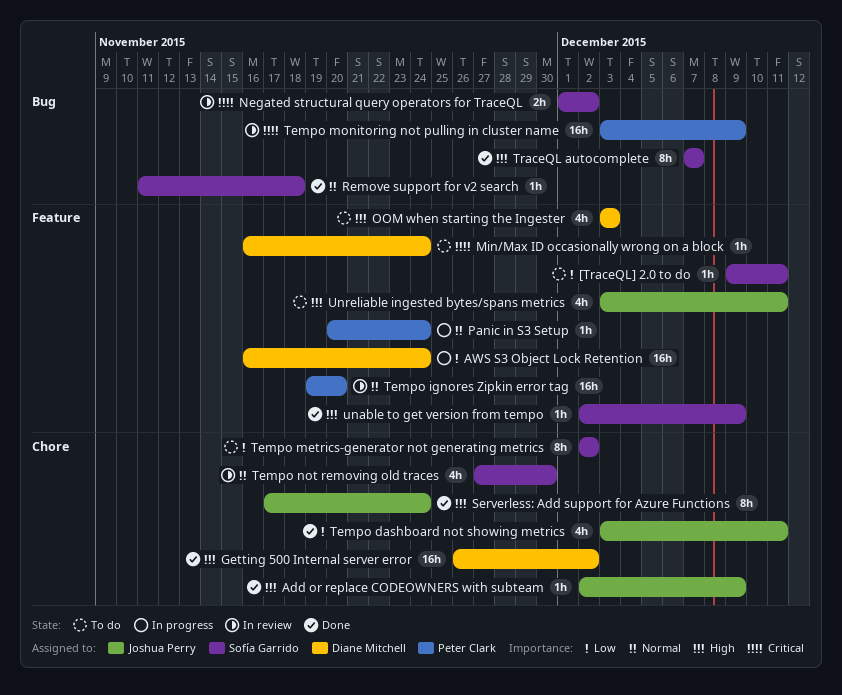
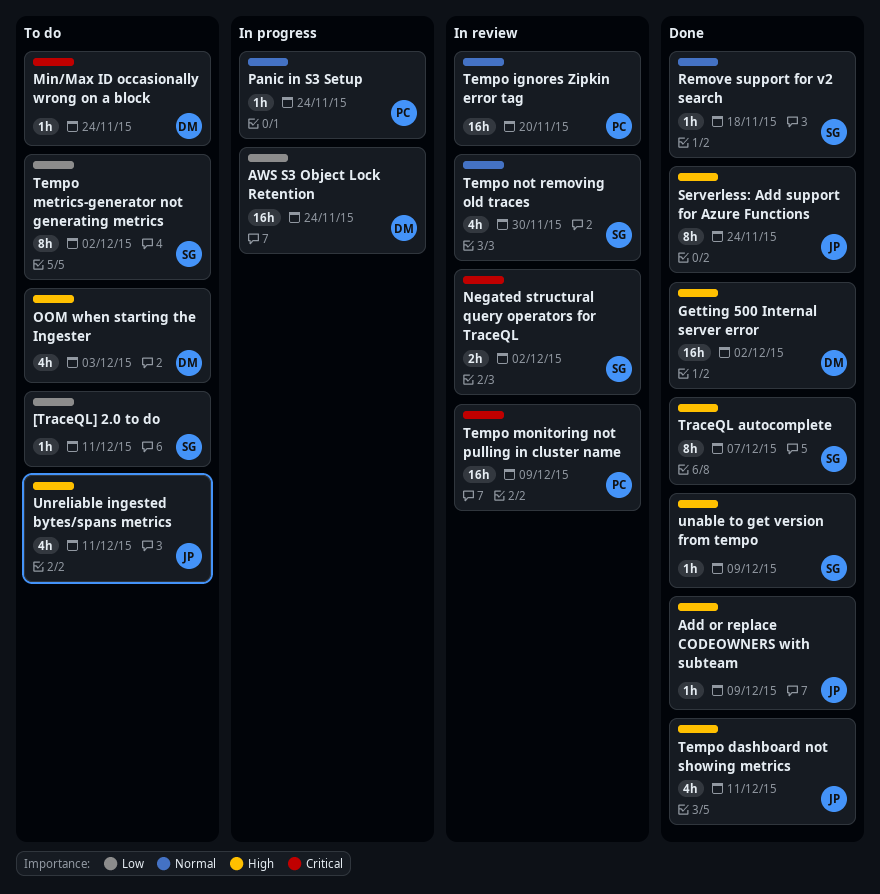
Tempo dashboard not showing metrics, priority: Low -> High

